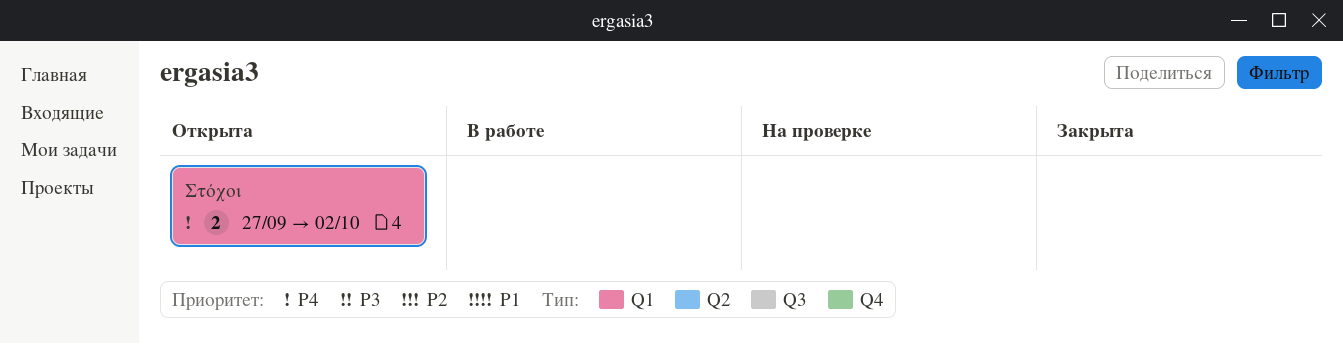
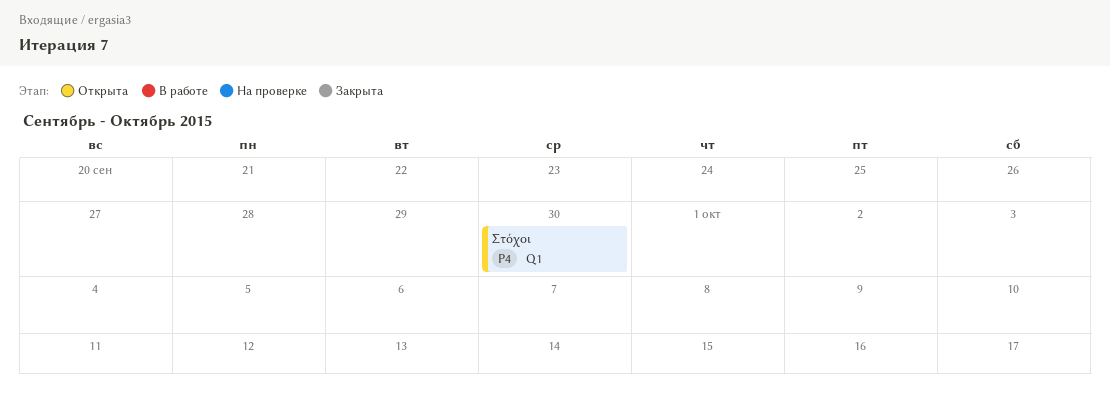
Στόχοι, due: Oct 2 -> Sep 30

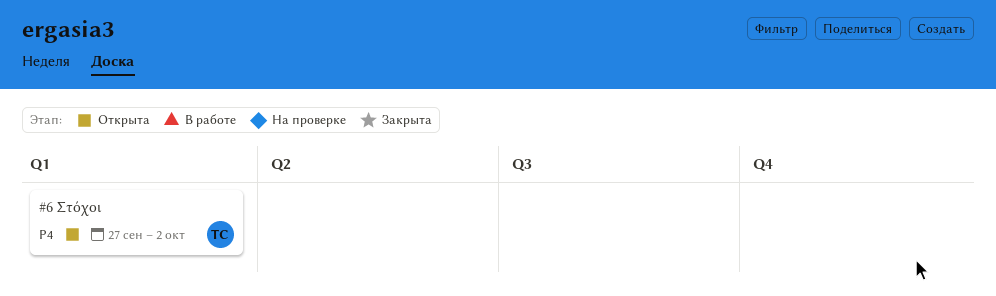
Στόχοι, due: Sep 30 -> Oct 2

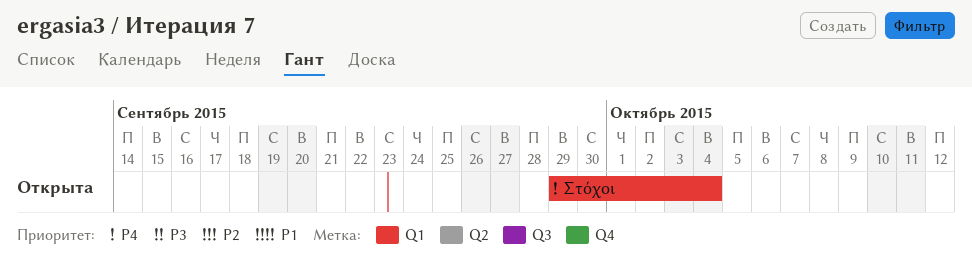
Στόχοι, start: Sep 27 -> Sep 29
Στόχοι, due: Oct 2 -> Oct 4

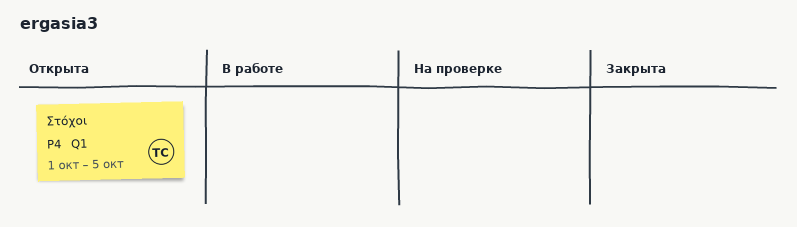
Στόχοι, start: Sep 29 -> Oct 1
Στόχοι, due: Oct 4 -> Oct 5

